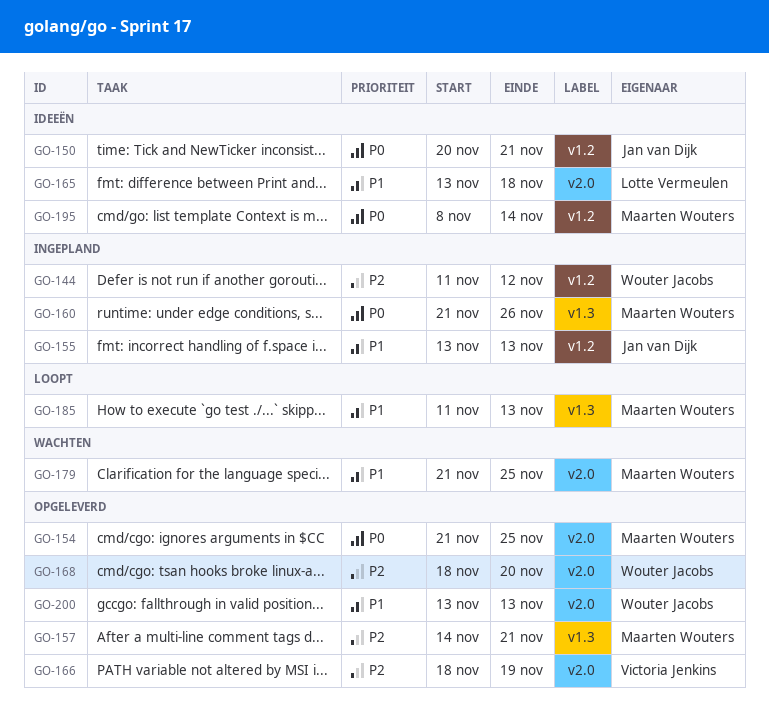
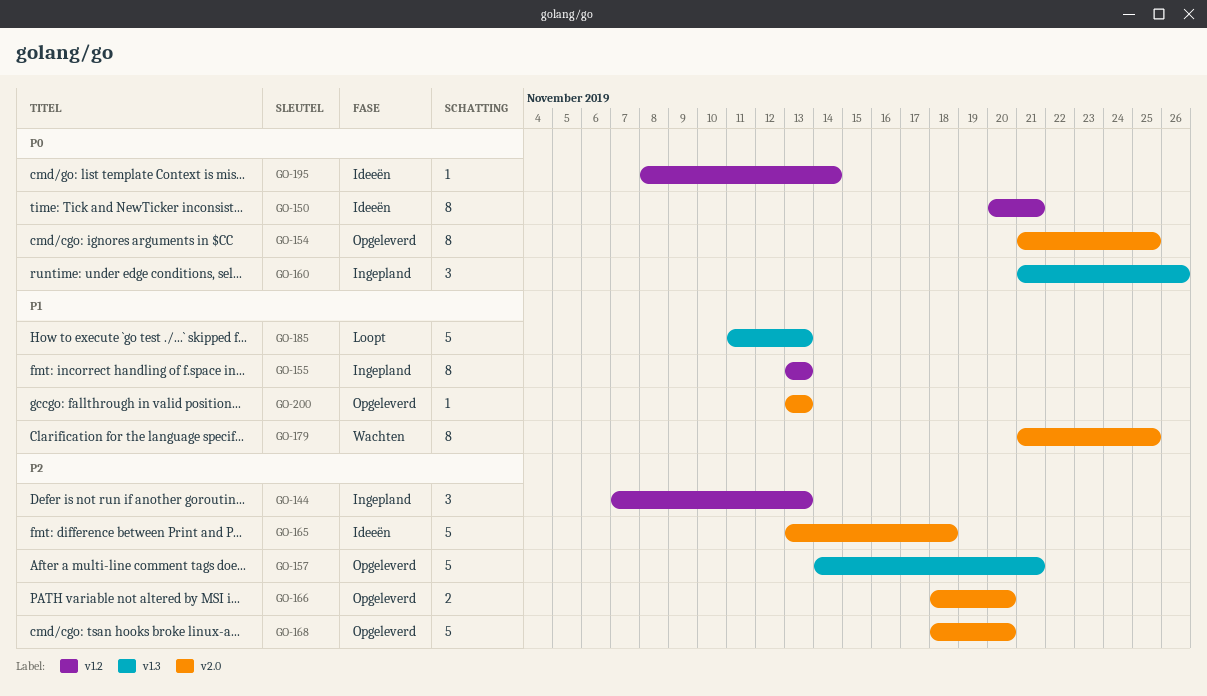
GO-144, start: Nov 11 -> Nov 7
GO-144, due: Nov 12 -> Nov 13
GO-165, priority: P1 -> P2
GO-166, due: Nov 19 -> Nov 20

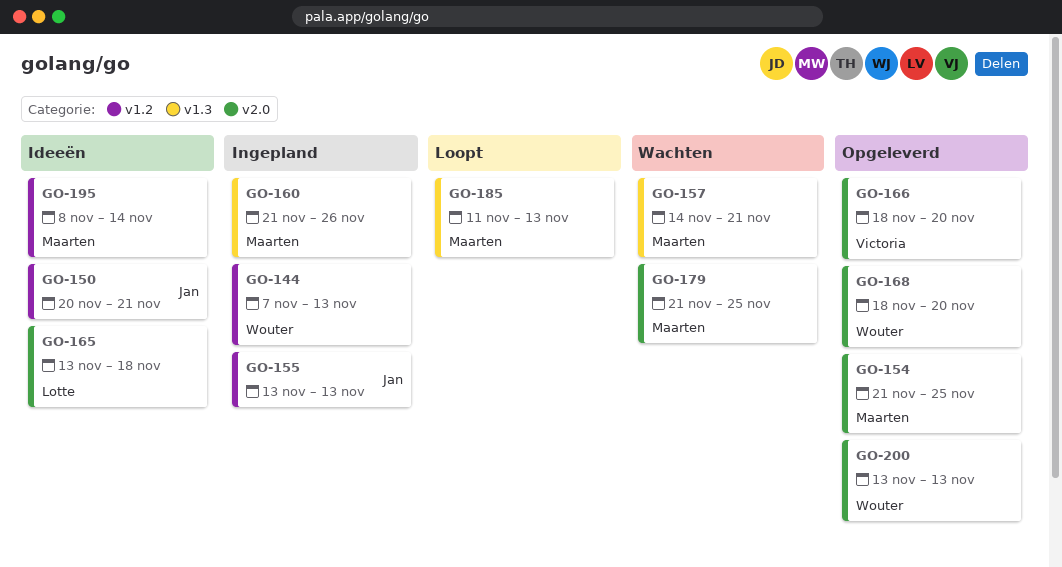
GO-157, status: Opgeleverd -> Wachten

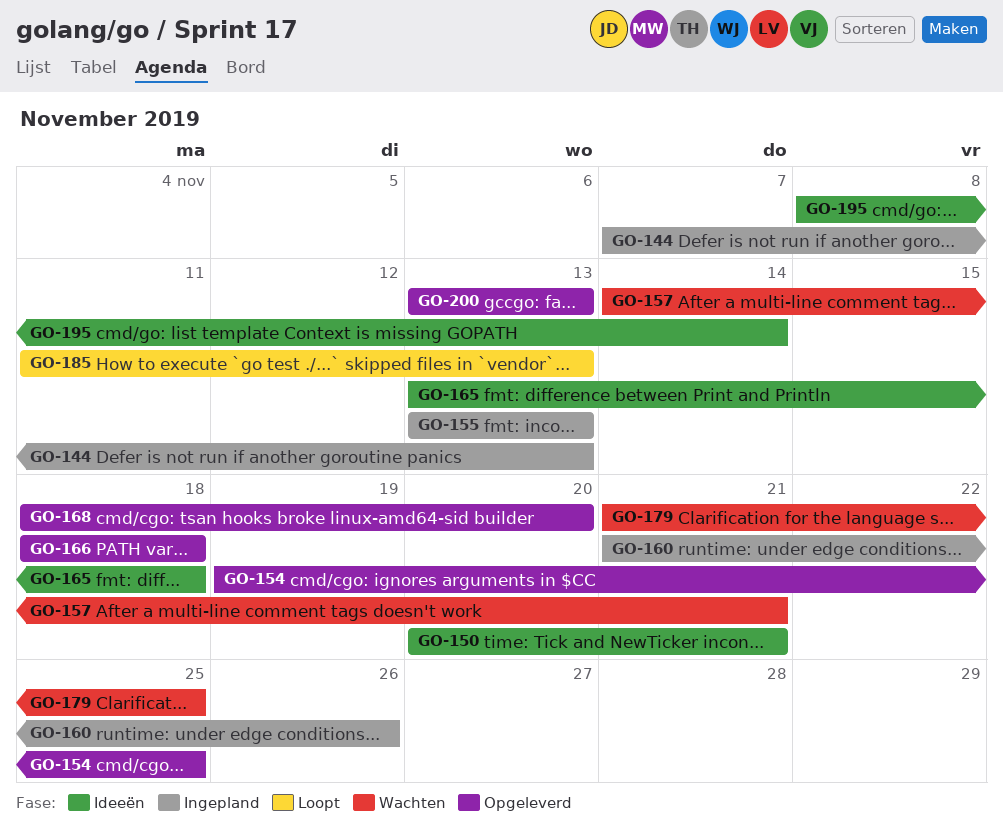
GO-154, start: Nov 21 -> Nov 19
GO-166, due: Nov 20 -> Nov 18

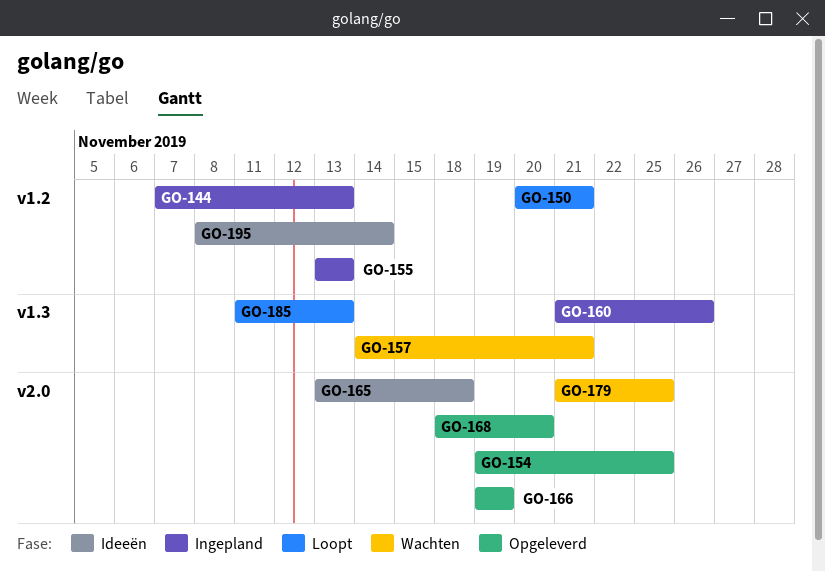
GO-150, status: Ideeën -> Loopt
GO-166, start: Nov 18 -> Nov 19
GO-166, due: Nov 18 -> Nov 19
GO-200: present -> none

